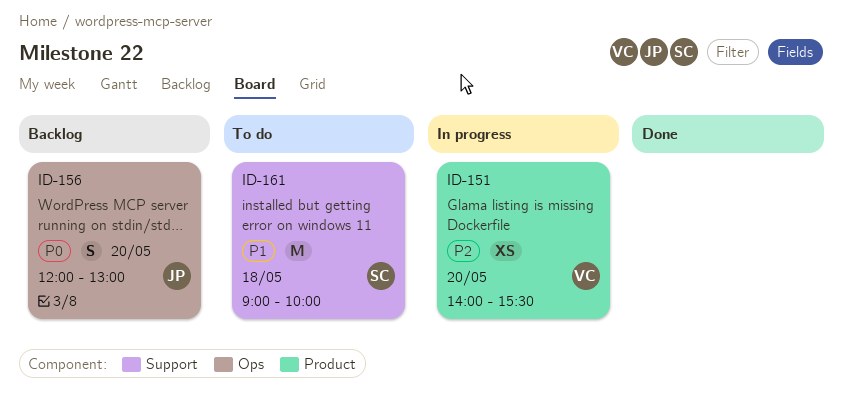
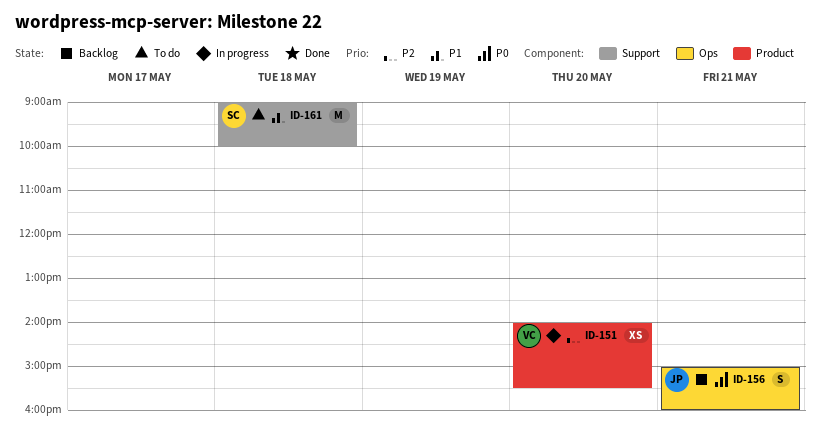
ID-156, day: May 20 -> May 21
ID-156, begins: 12:00 -> 15:00
ID-156, ends: 13:00 -> 16:00

